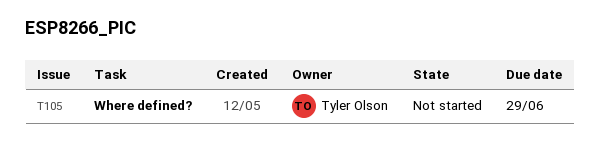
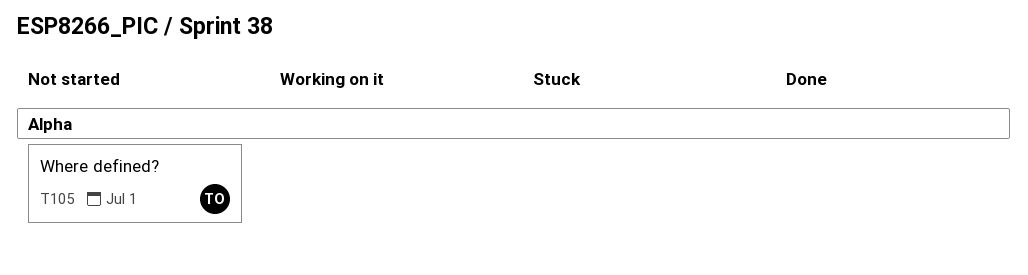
T105, due: Jun 29 -> Jul 1

